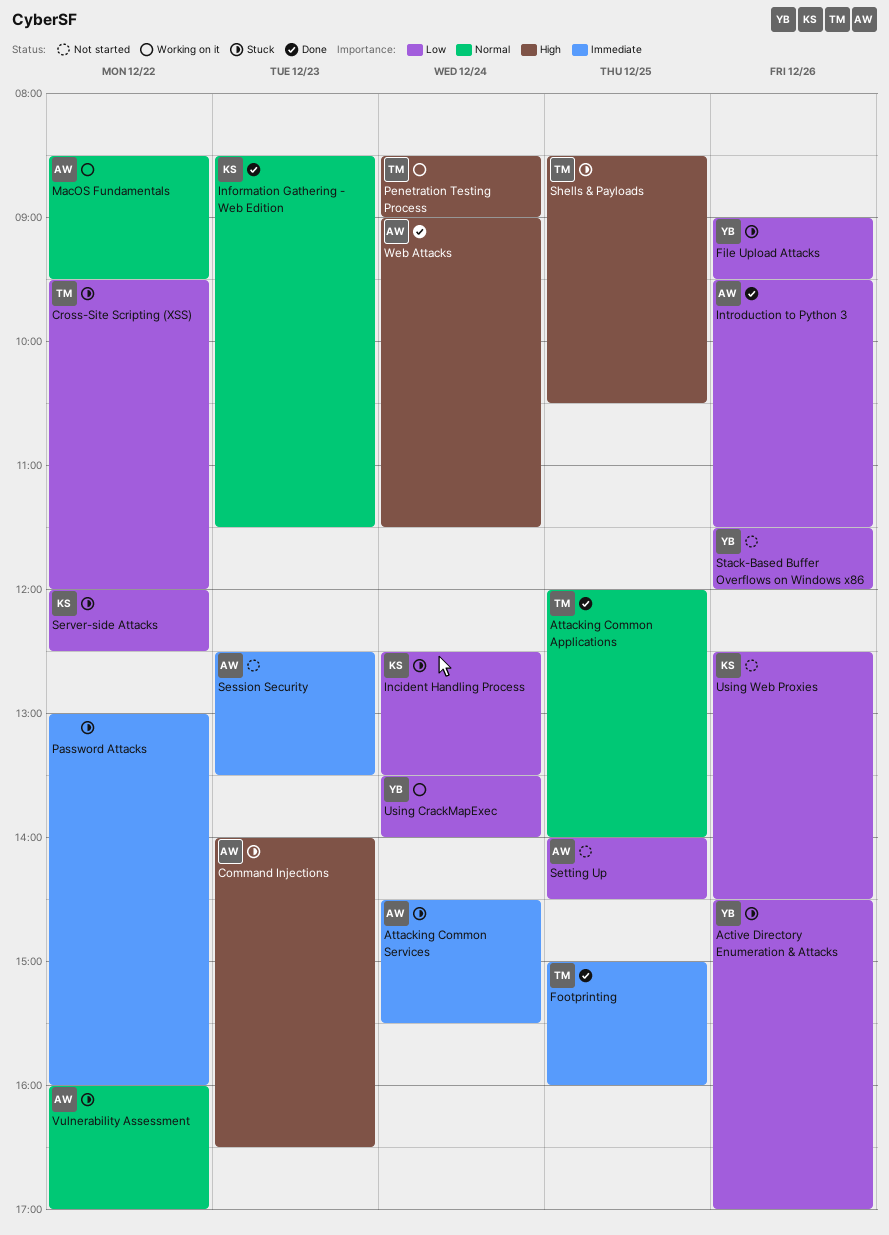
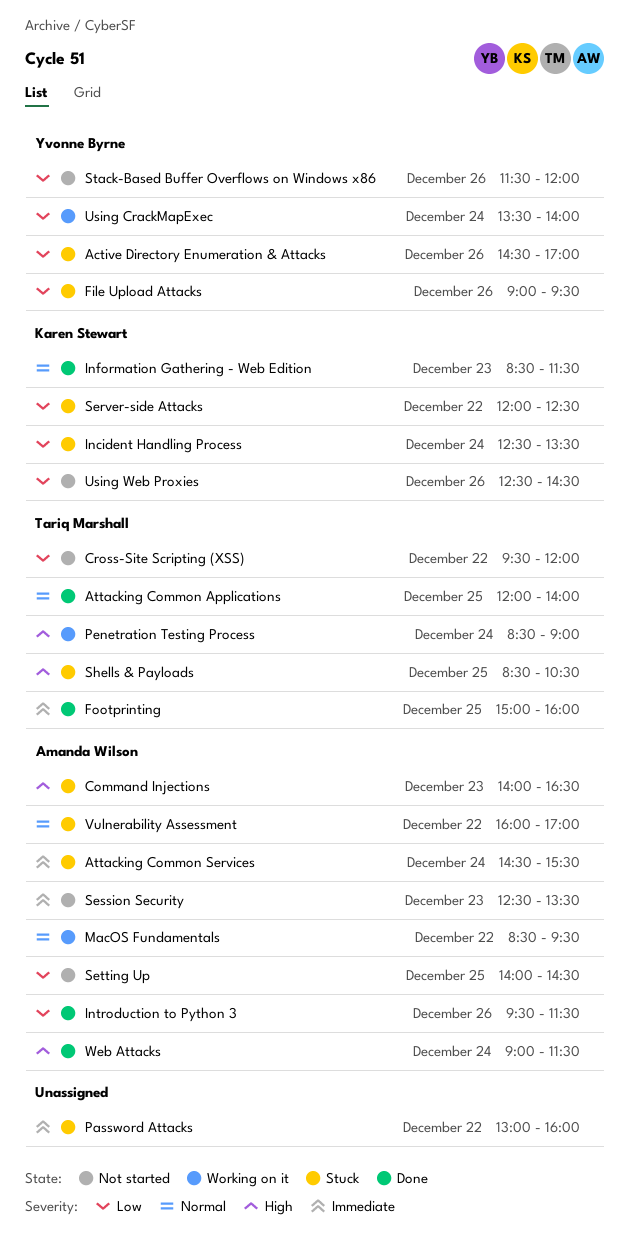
Cross-Site Scripting (XSS), status: Stuck -> Not started

